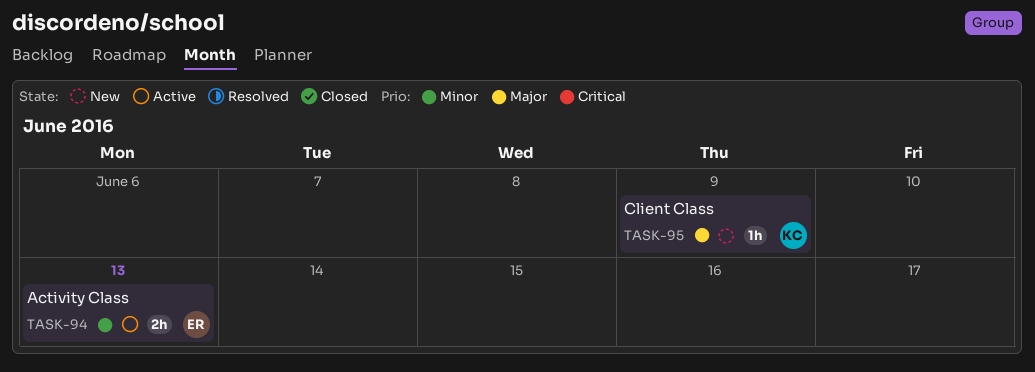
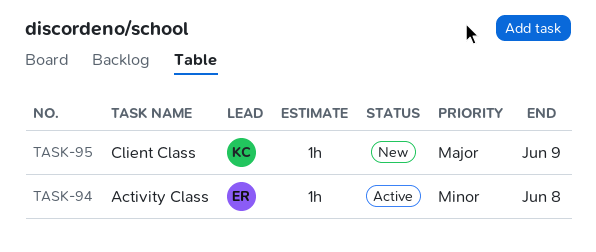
TASK-94, estimate: 2h -> 1h
TASK-94, due: Jun 13 -> Jun 8

